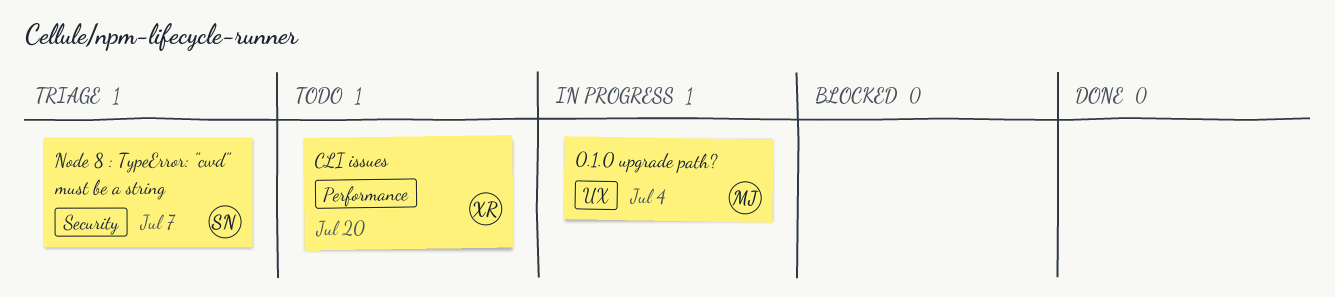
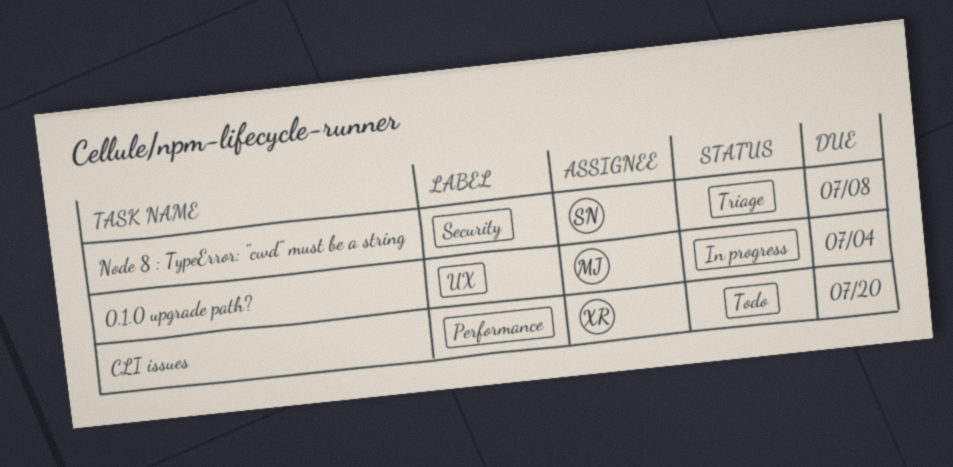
Node 8 : TypeError: "cwd" must be a string, due: Jul 7 -> Jul 8

